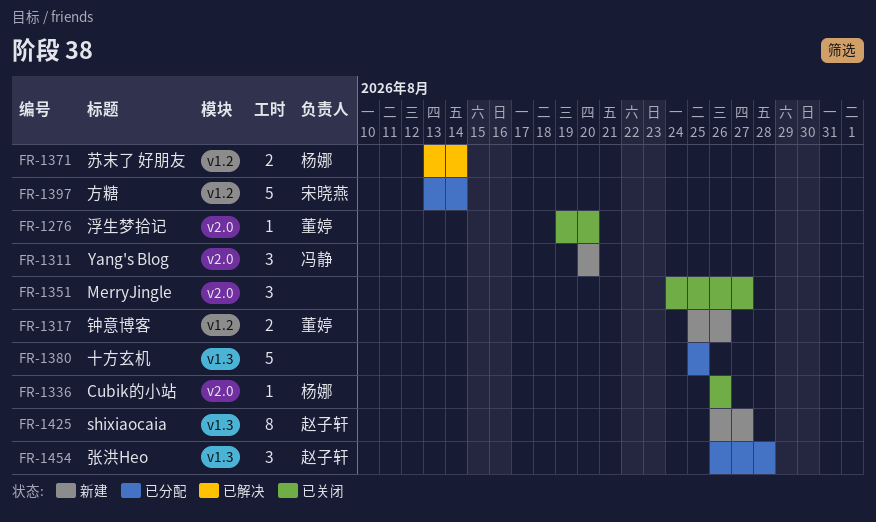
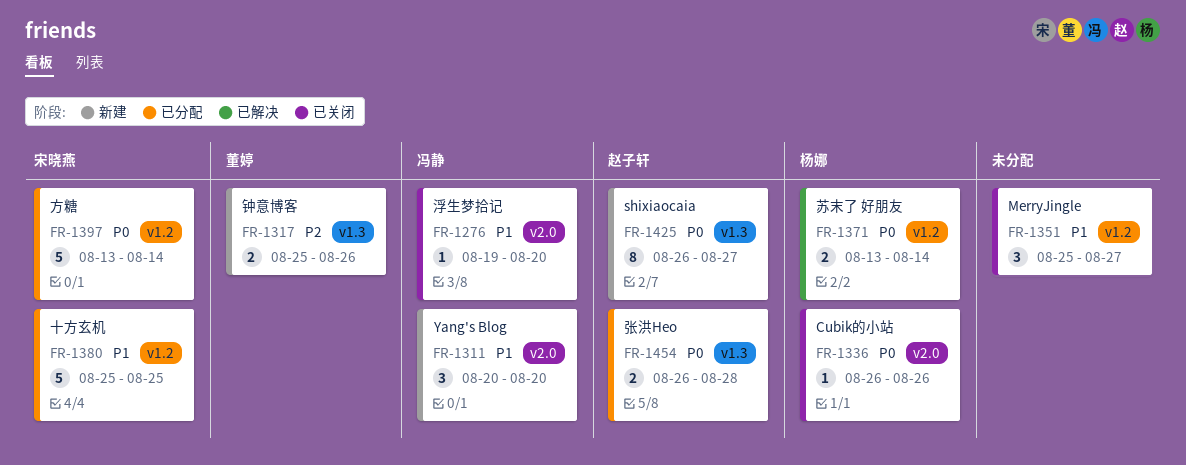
FR-1276, owner: 董婷 -> 冯静
FR-1317, label: v1.2 -> v1.3
FR-1351, label: v2.0 -> v1.2
FR-1351, start: Aug 24 -> Aug 25
FR-1380, owner: none -> 宋晓燕
FR-1380, label: v1.3 -> v1.2
FR-1454, estimate: 3 -> 2

